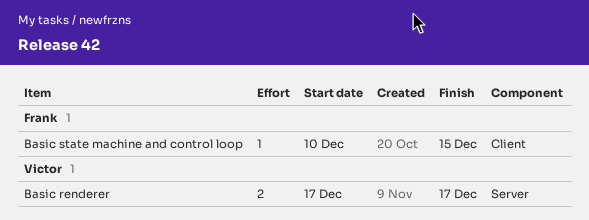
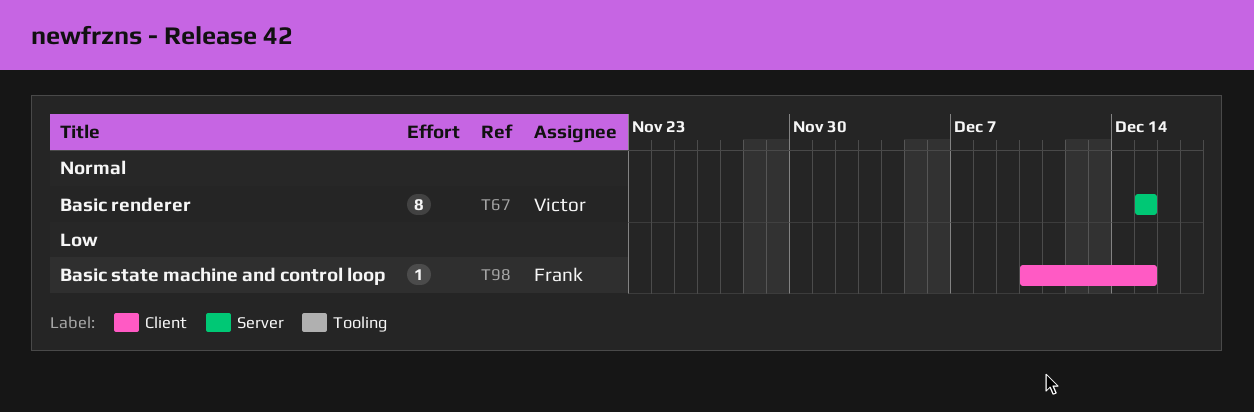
Basic renderer, estimate: 2 -> 8
Basic renderer, start: Dec 17 -> Dec 15
Basic renderer, due: Dec 17 -> Dec 15

